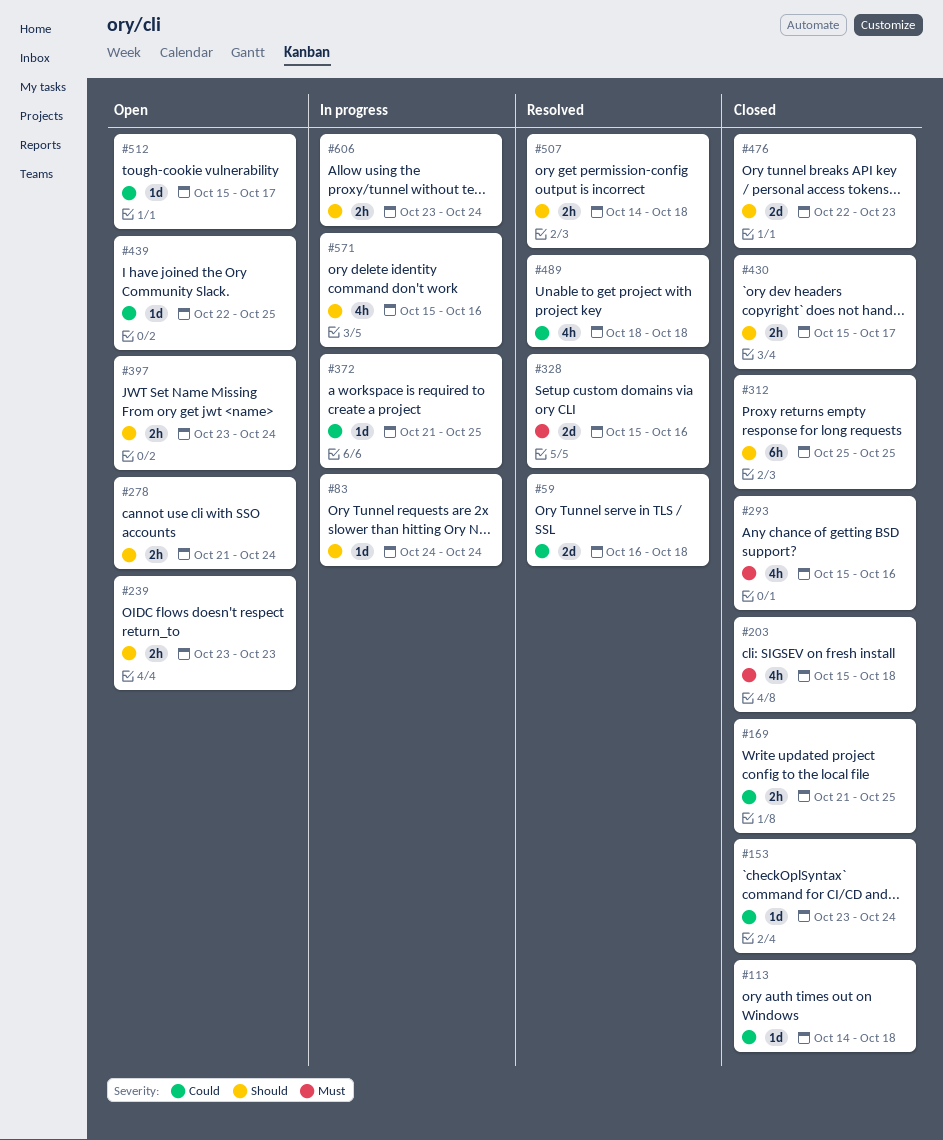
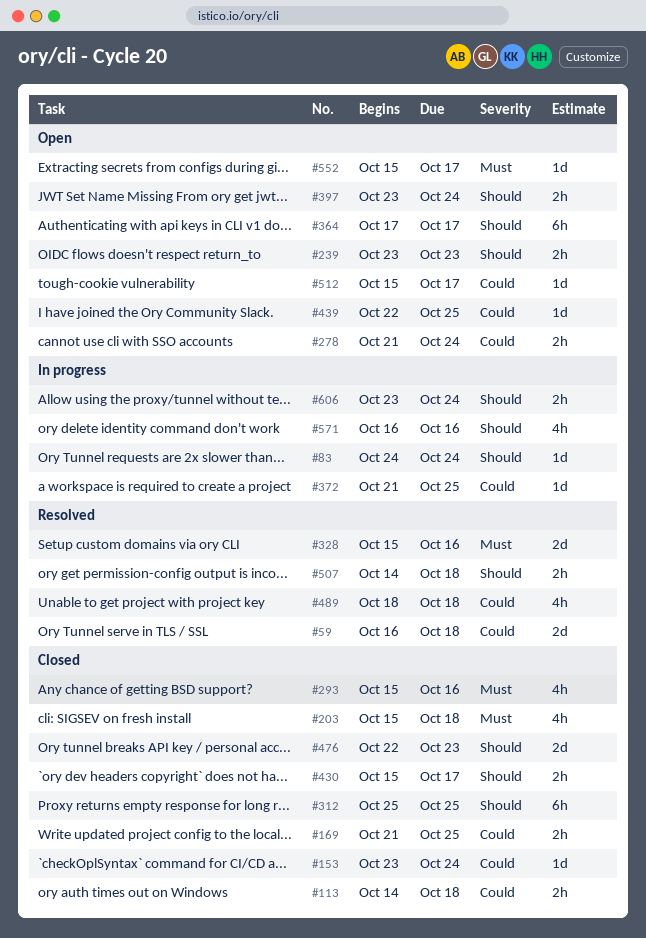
#113, estimate: 1d -> 2h
#278, priority: Should -> Could
#364: none -> present
#552: none -> present
#571, start: Oct 15 -> Oct 16

